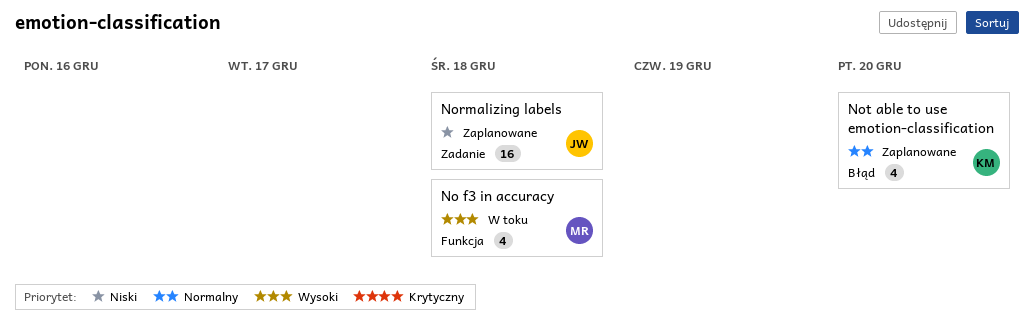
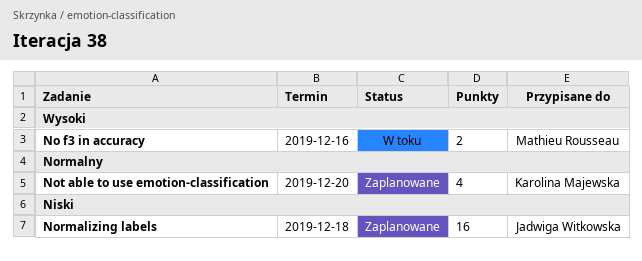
No f3 in accuracy, estimate: 4 -> 2
No f3 in accuracy, due: Dec 18 -> Dec 16

